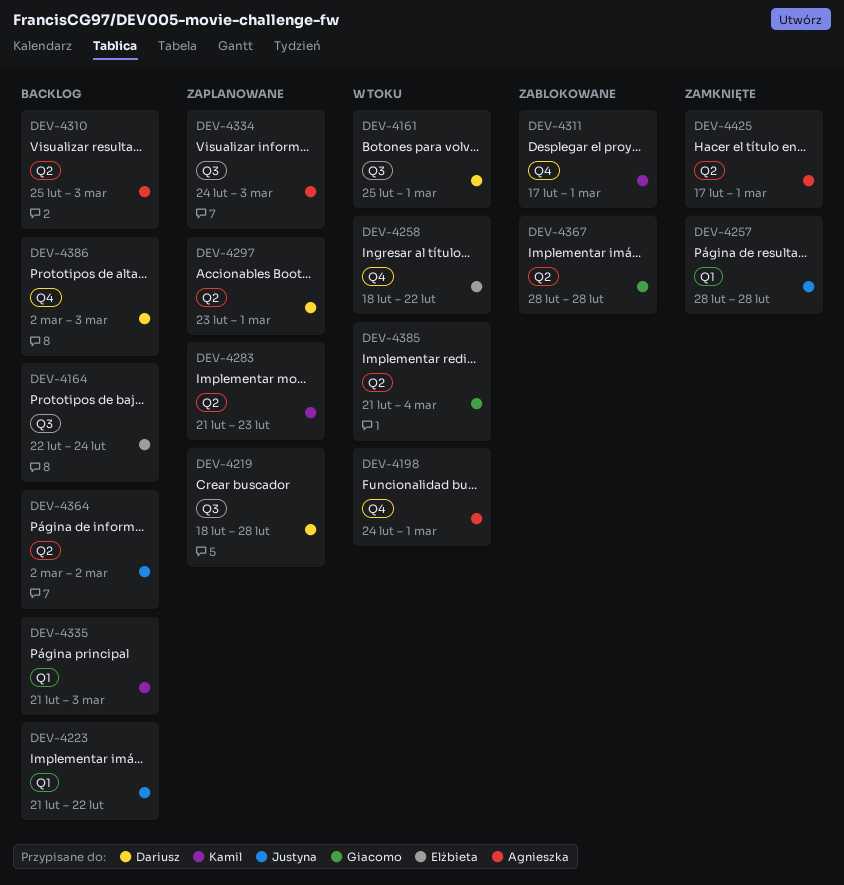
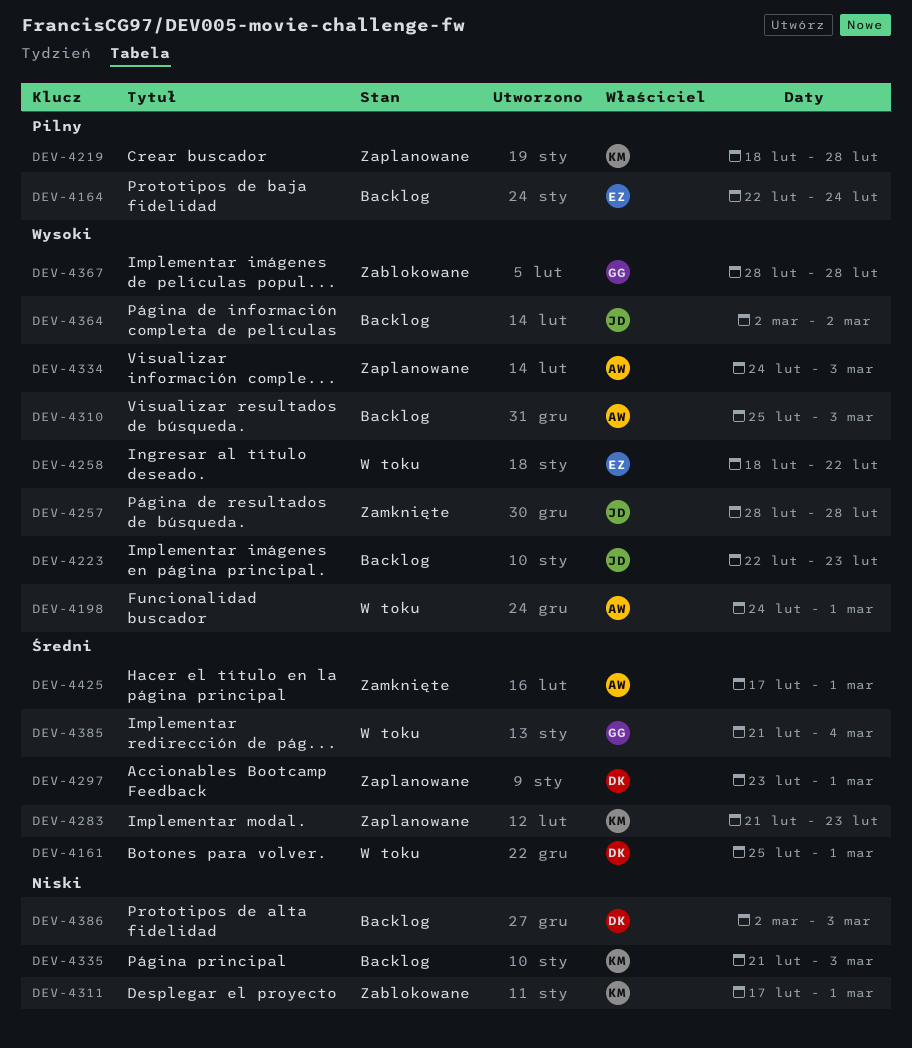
DEV-4219, owner: Dariusz -> Kamil
DEV-4223, start: Feb 21 -> Feb 22
DEV-4223, due: Feb 22 -> Feb 23

